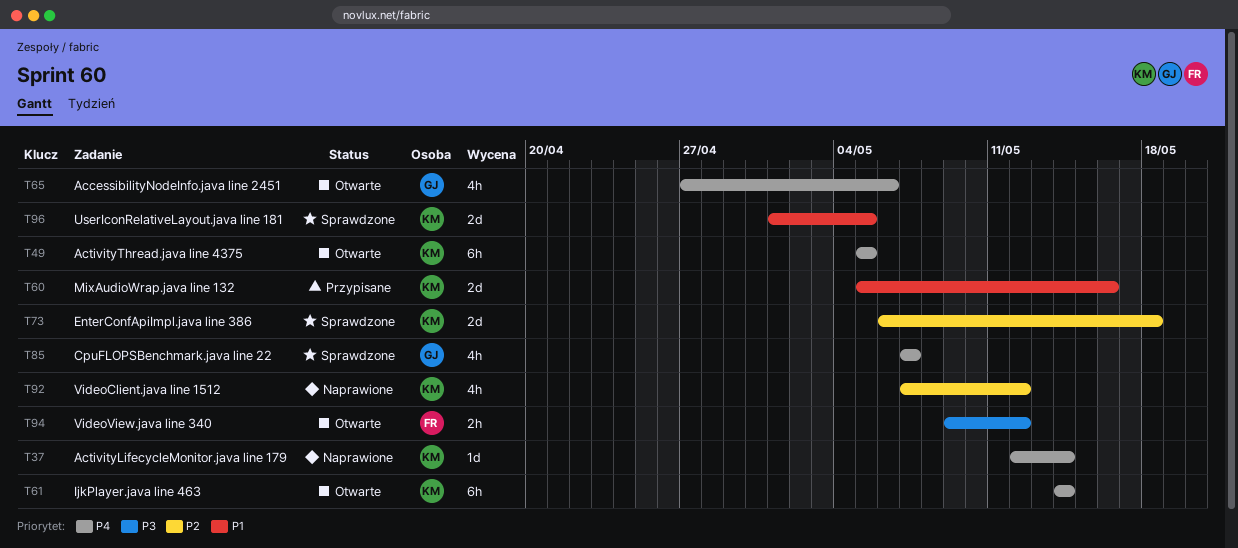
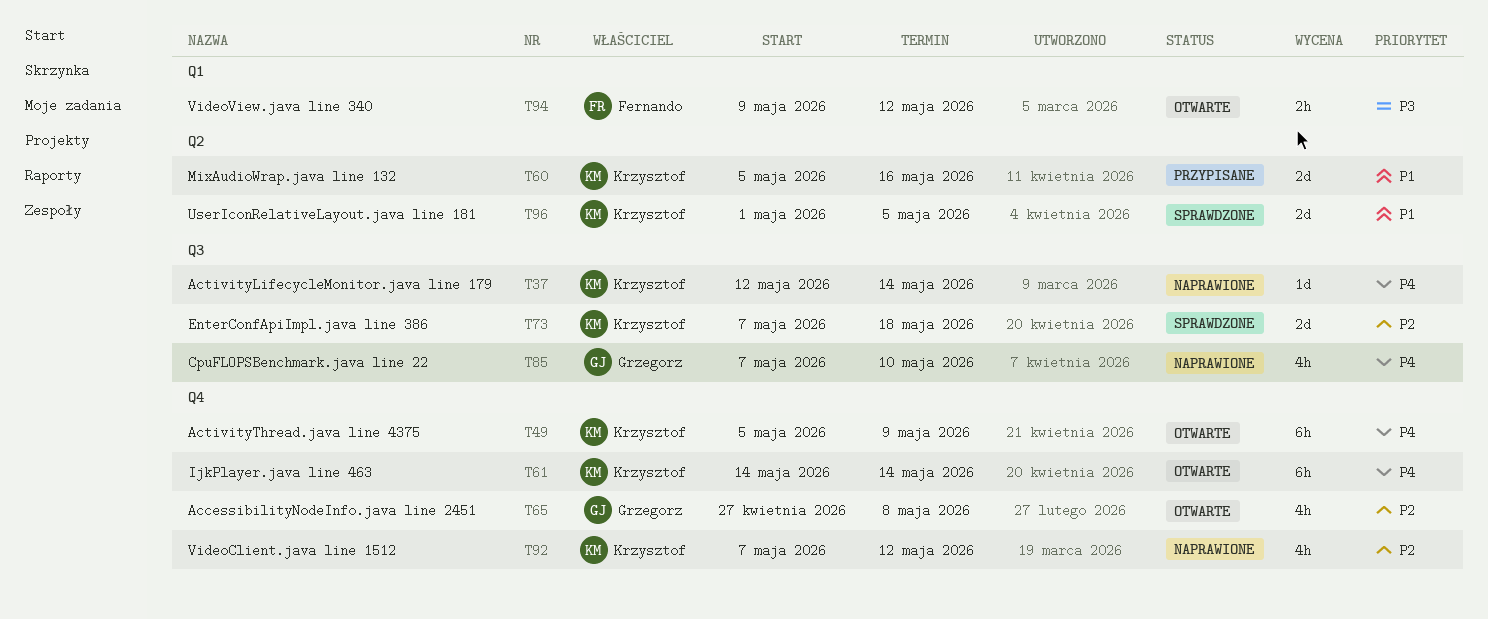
T49, due: May 5 -> May 9
T65, priority: P4 -> P2
T65, due: May 6 -> May 8
T73, start: May 6 -> May 7
T85, status: Sprawdzone -> Naprawione
T85, due: May 7 -> May 10

